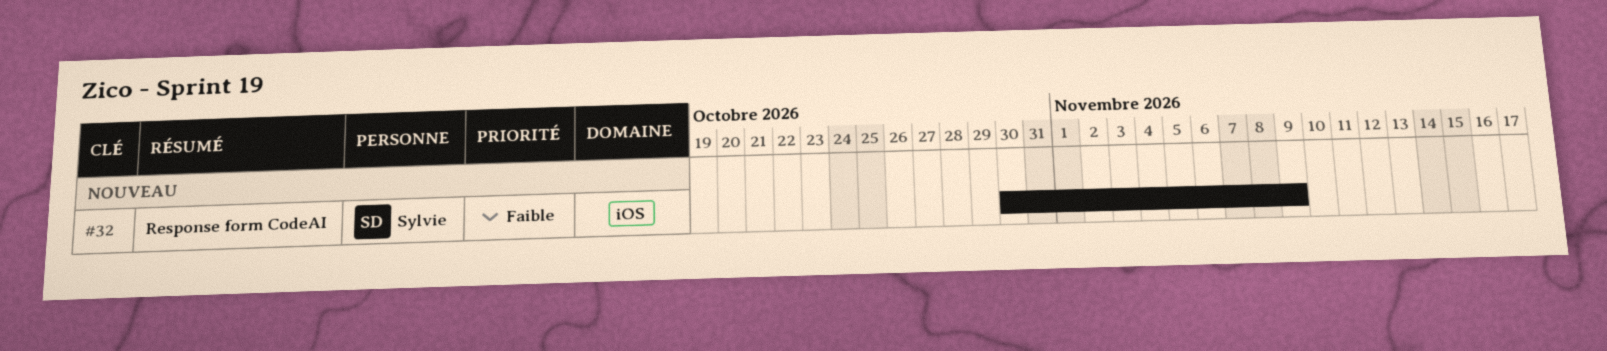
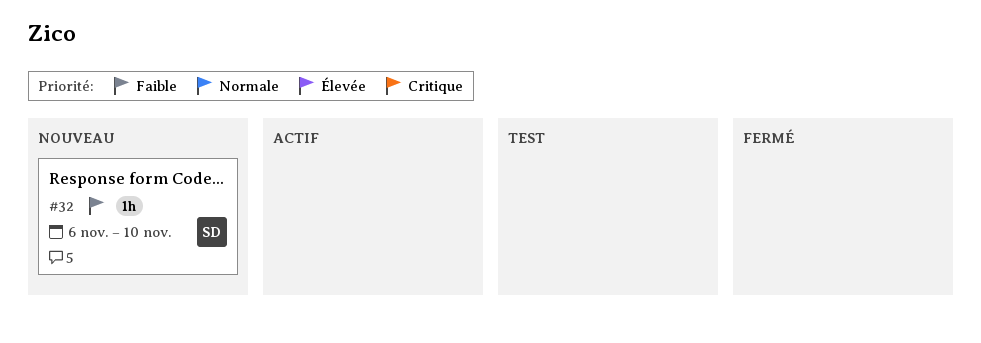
#32, start: Oct 30 -> Nov 6
#32, due: Nov 9 -> Nov 10

